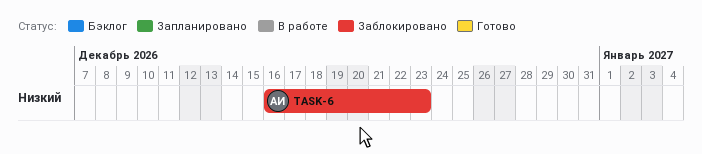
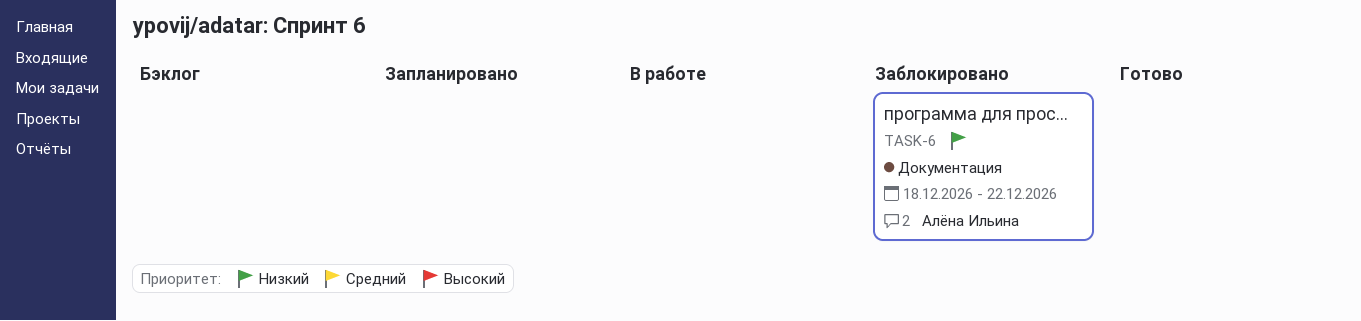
TASK-6, start: Dec 16 -> Dec 18
TASK-6, due: Dec 23 -> Dec 22

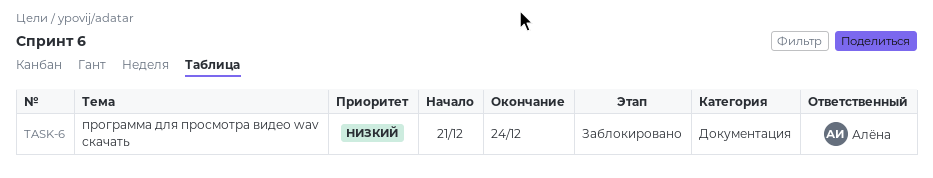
TASK-6, start: Dec 18 -> Dec 21
TASK-6, due: Dec 22 -> Dec 24

